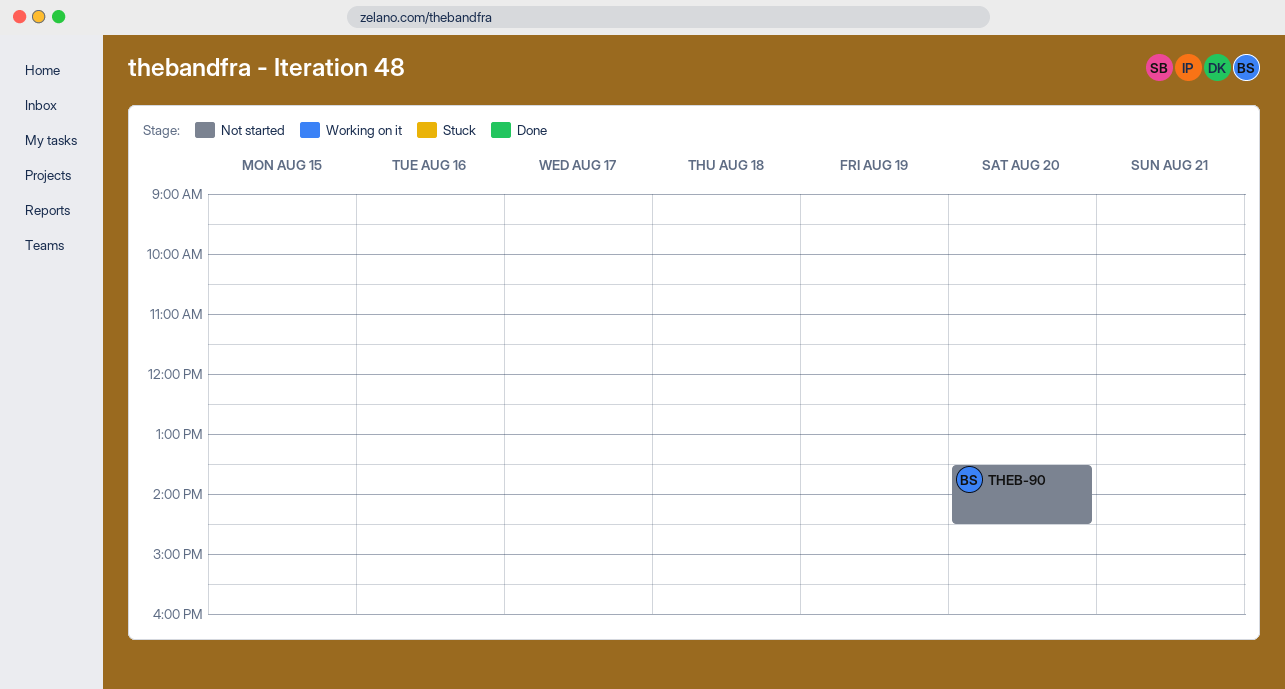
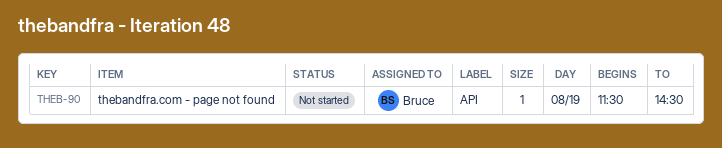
THEB-90, day: Aug 20 -> Aug 19
THEB-90, begins: 13:30 -> 11:30

